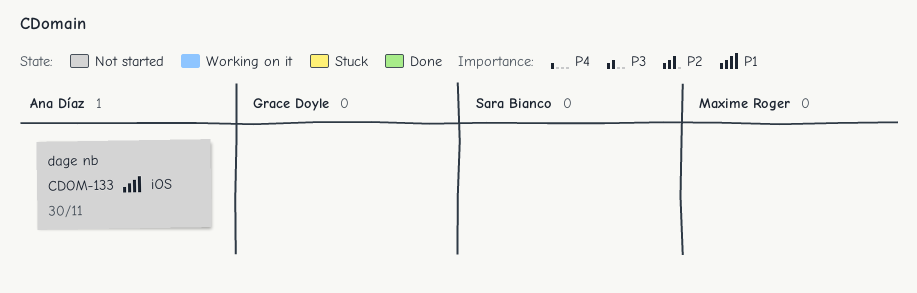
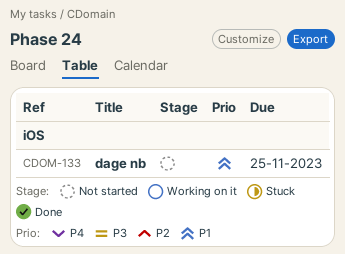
CDOM-133, due: Nov 30 -> Nov 25

